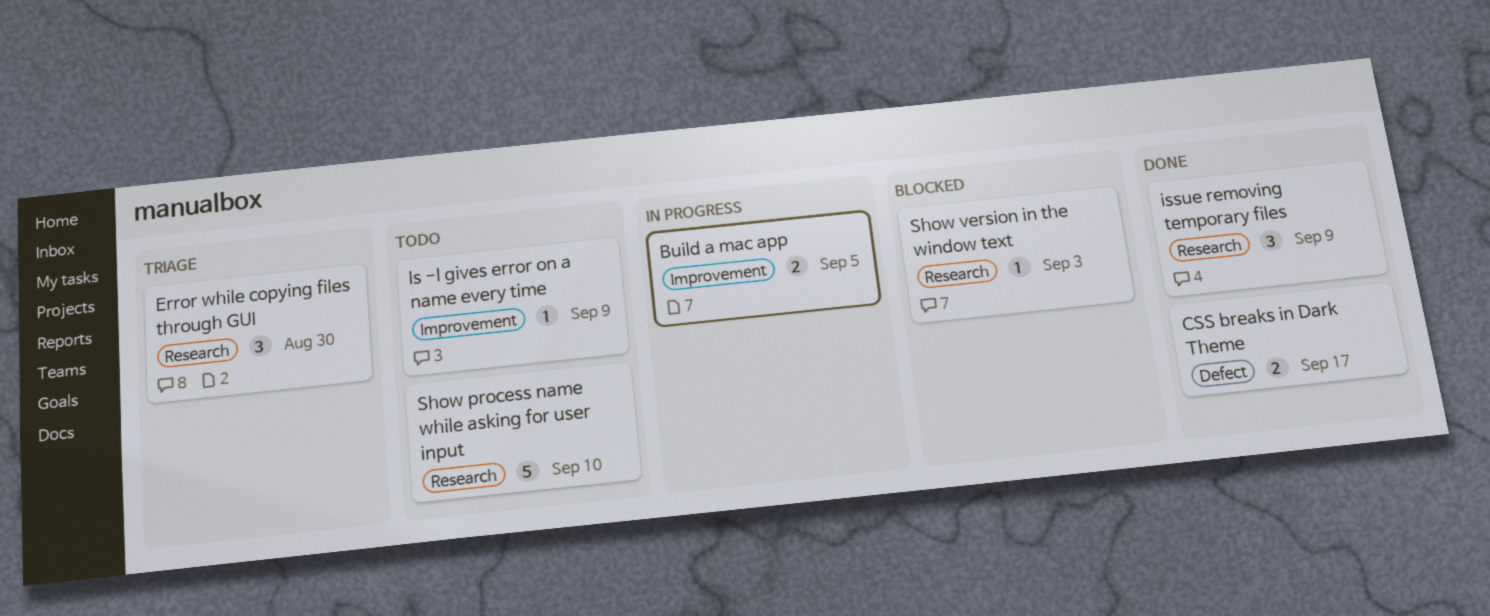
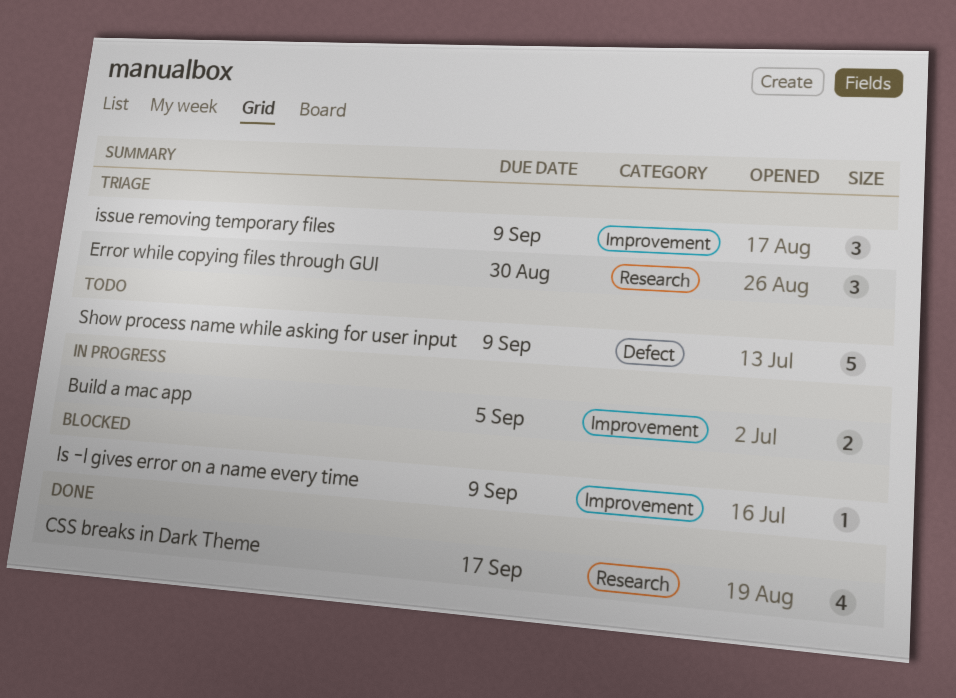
CSS breaks in Dark Theme, label: Defect -> Research
CSS breaks in Dark Theme, estimate: 2 -> 4
issue removing temporary files, status: Done -> Triage
issue removing temporary files, label: Research -> Improvement
ls -l gives error on a name every time, status: Todo -> Blocked
Show process name while asking for user input, label: Research -> Defect
Show process name while asking for user input, due: Sep 10 -> Sep 9
Show version in the window text: present -> none

